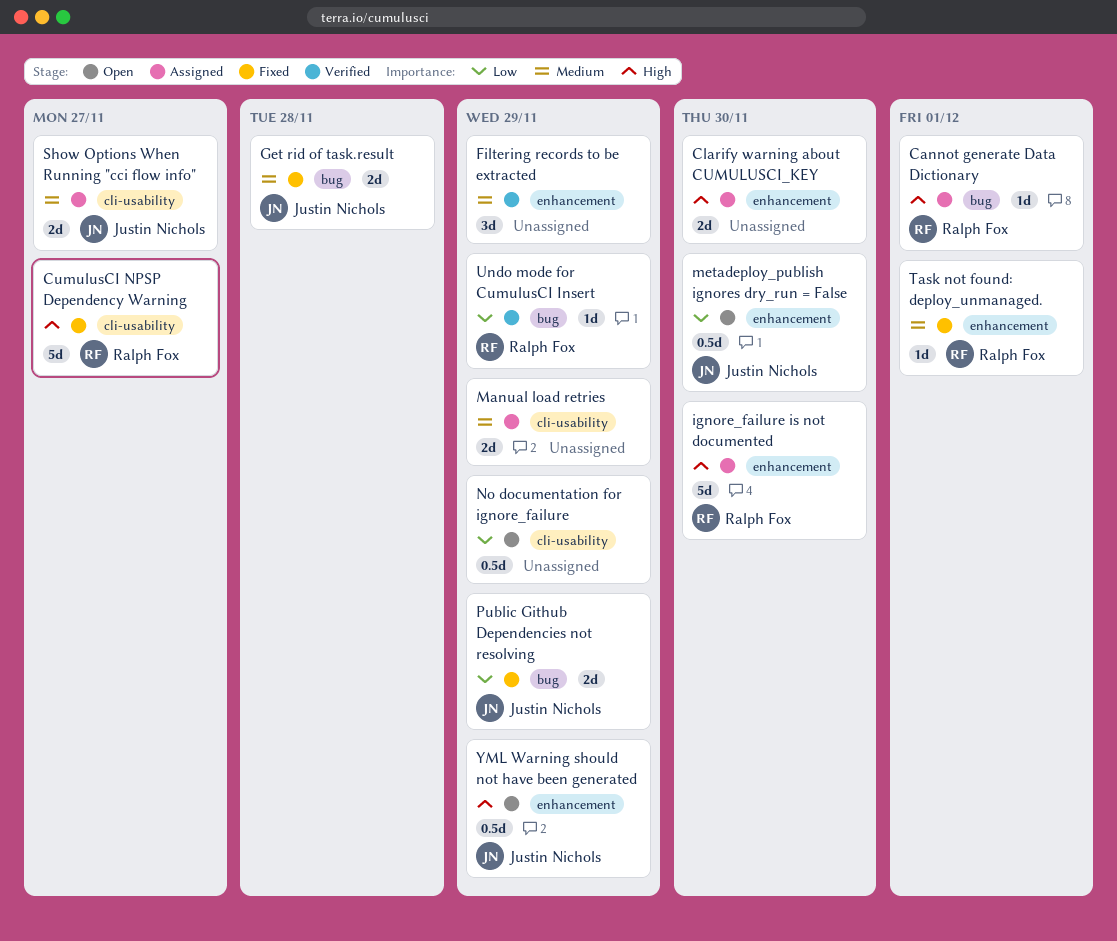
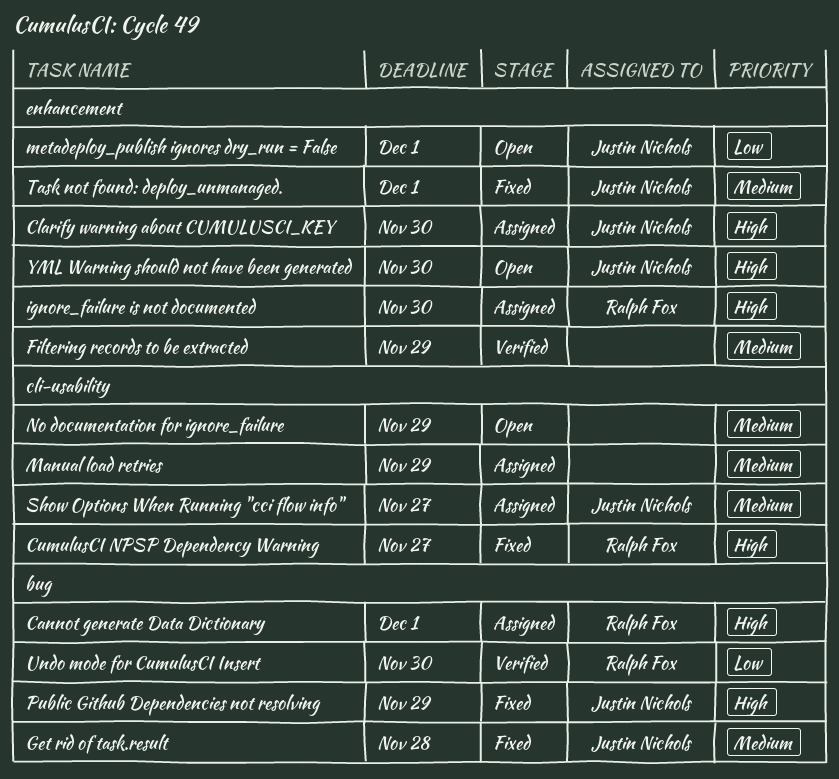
Clarify warning about CUMULUSCI_KEY, owner: none -> Justin Nichols
metadeploy_publish ignores dry_run = False, due: Nov 30 -> Dec 1
No documentation for ignore_failure, priority: Low -> Medium
Public Github Dependencies not resolving, priority: Low -> High
Task not found: deploy_unmanaged., owner: Ralph Fox -> Justin Nichols
Undo mode for CumulusCI Insert, due: Nov 29 -> Nov 30
YML Warning should not have been generated, due: Nov 29 -> Nov 30

